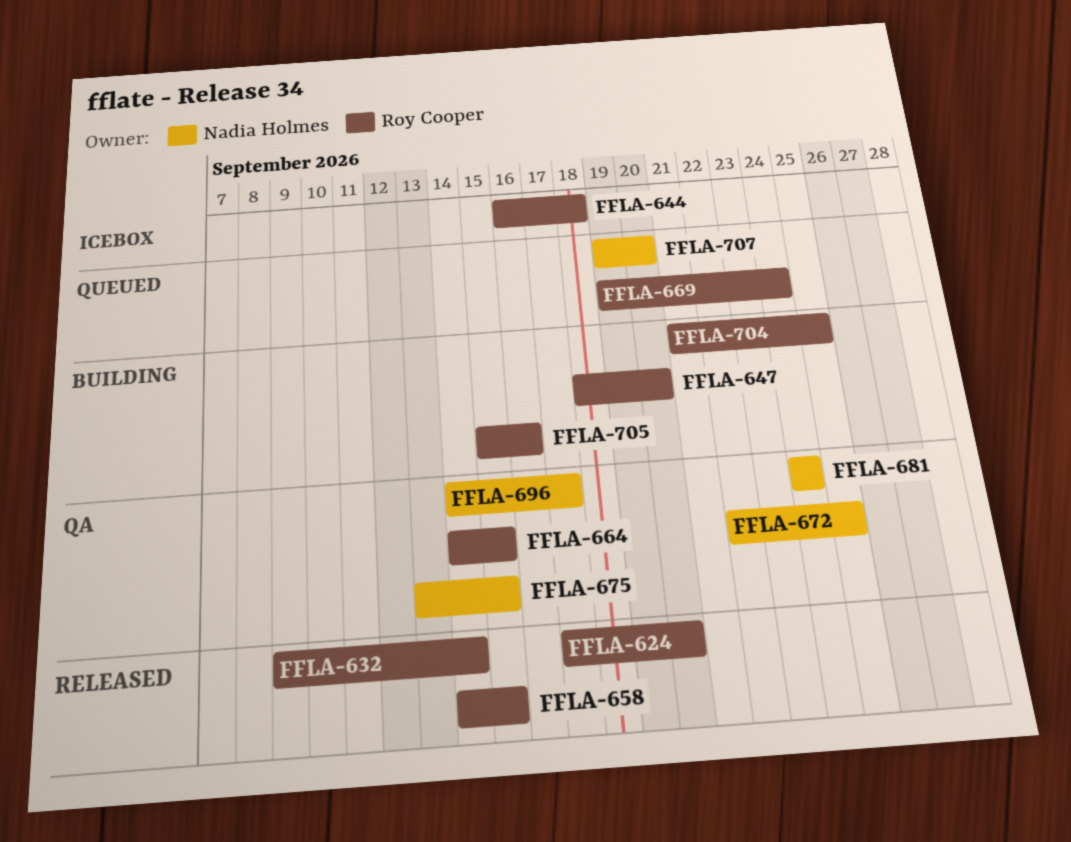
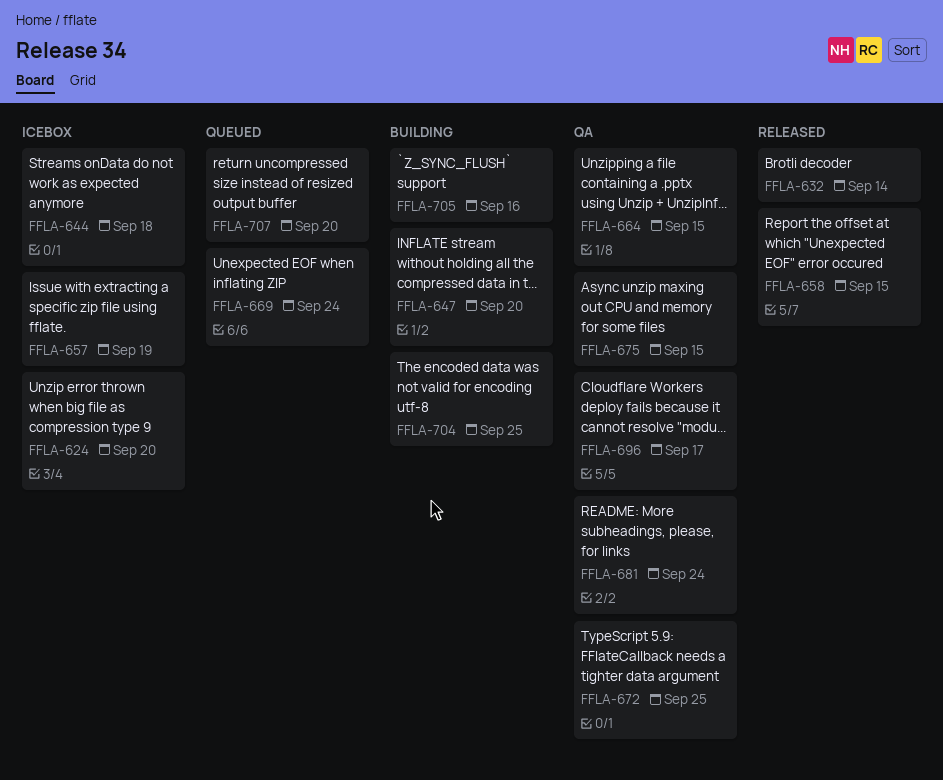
FFLA-624, status: Released -> Icebox
FFLA-657: none -> present

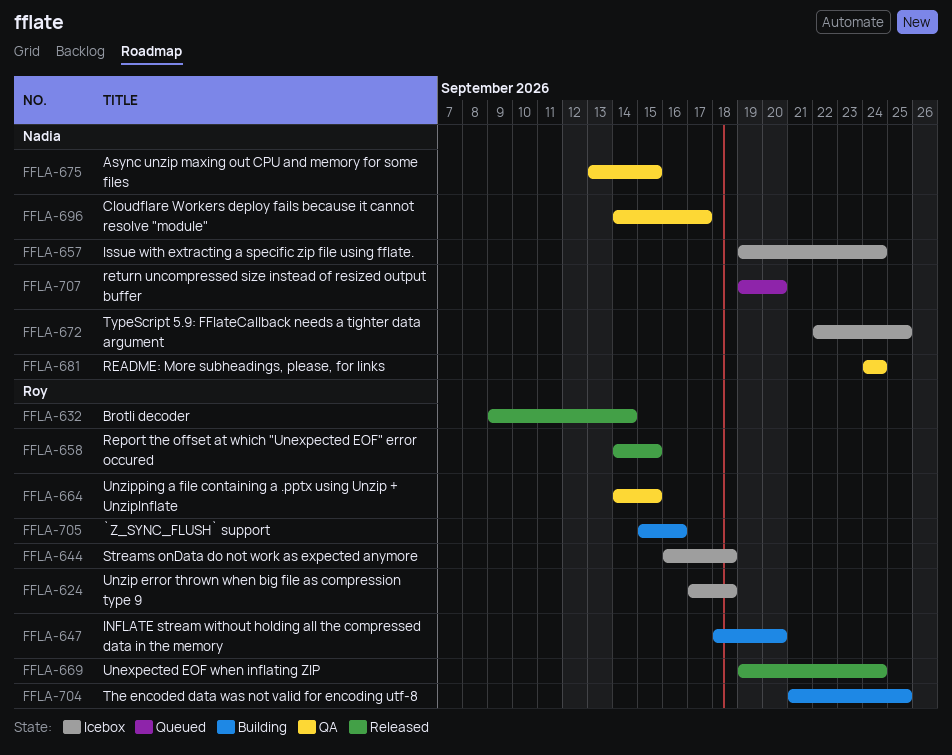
FFLA-624, due: Sep 20 -> Sep 18
FFLA-657, due: Sep 19 -> Sep 24
FFLA-669, status: Queued -> Released
FFLA-672, status: QA -> Icebox

